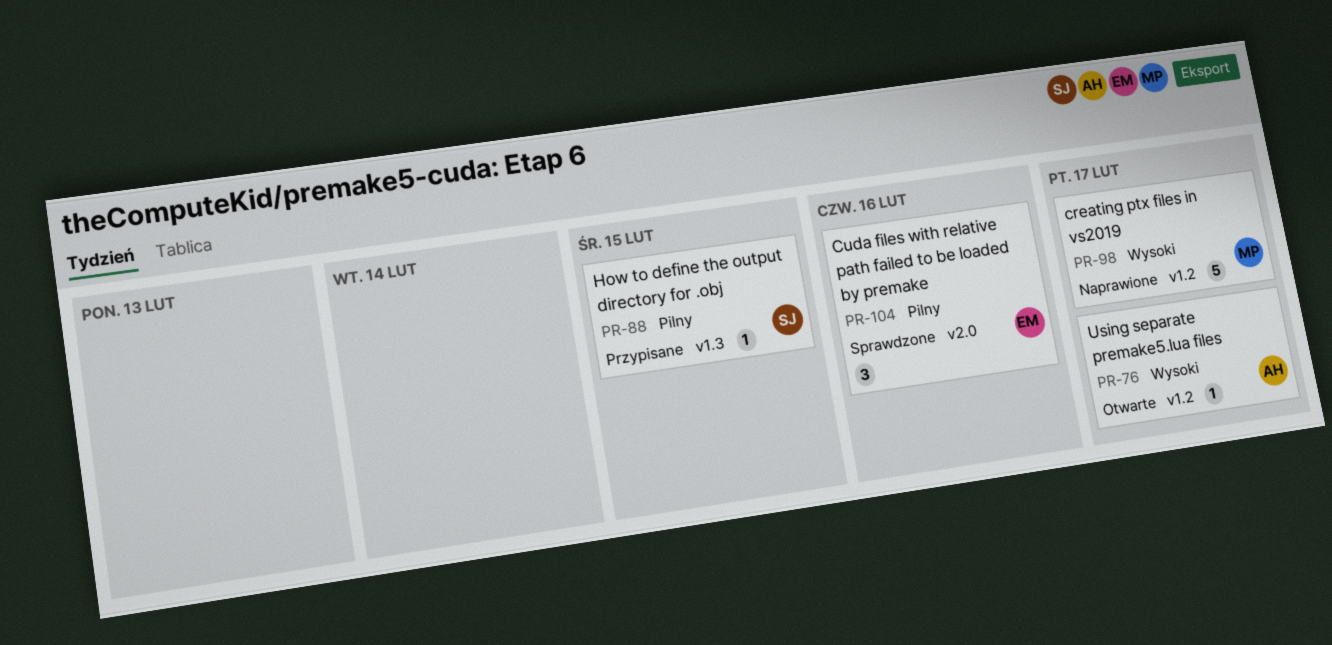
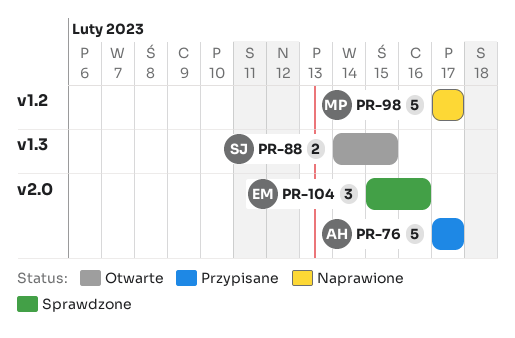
PR-76, status: Otwarte -> Przypisane
PR-76, label: v1.2 -> v2.0
PR-76, estimate: 1 -> 5
PR-88, status: Przypisane -> Otwarte
PR-88, estimate: 1 -> 2

